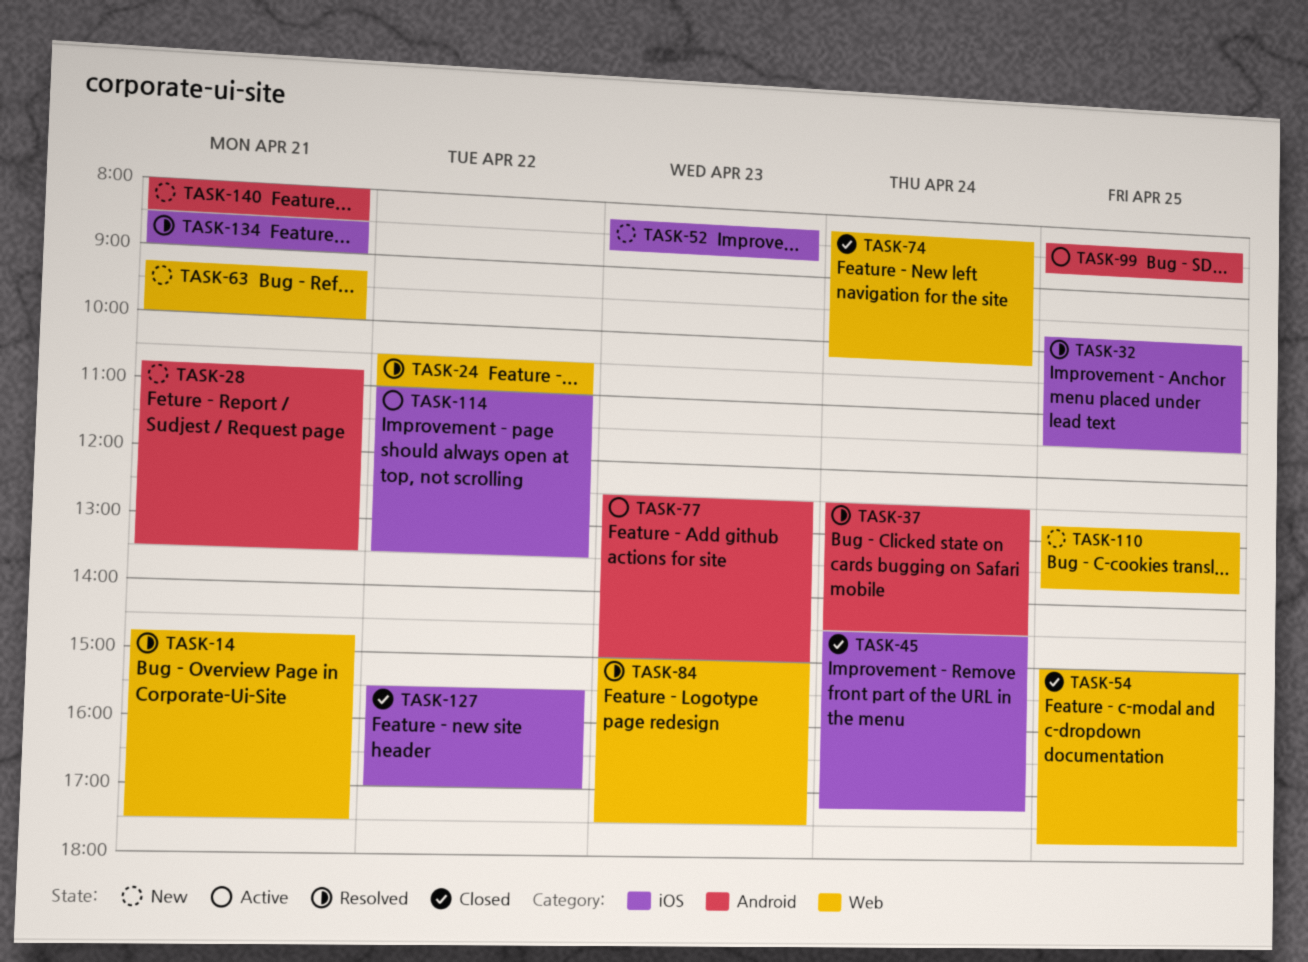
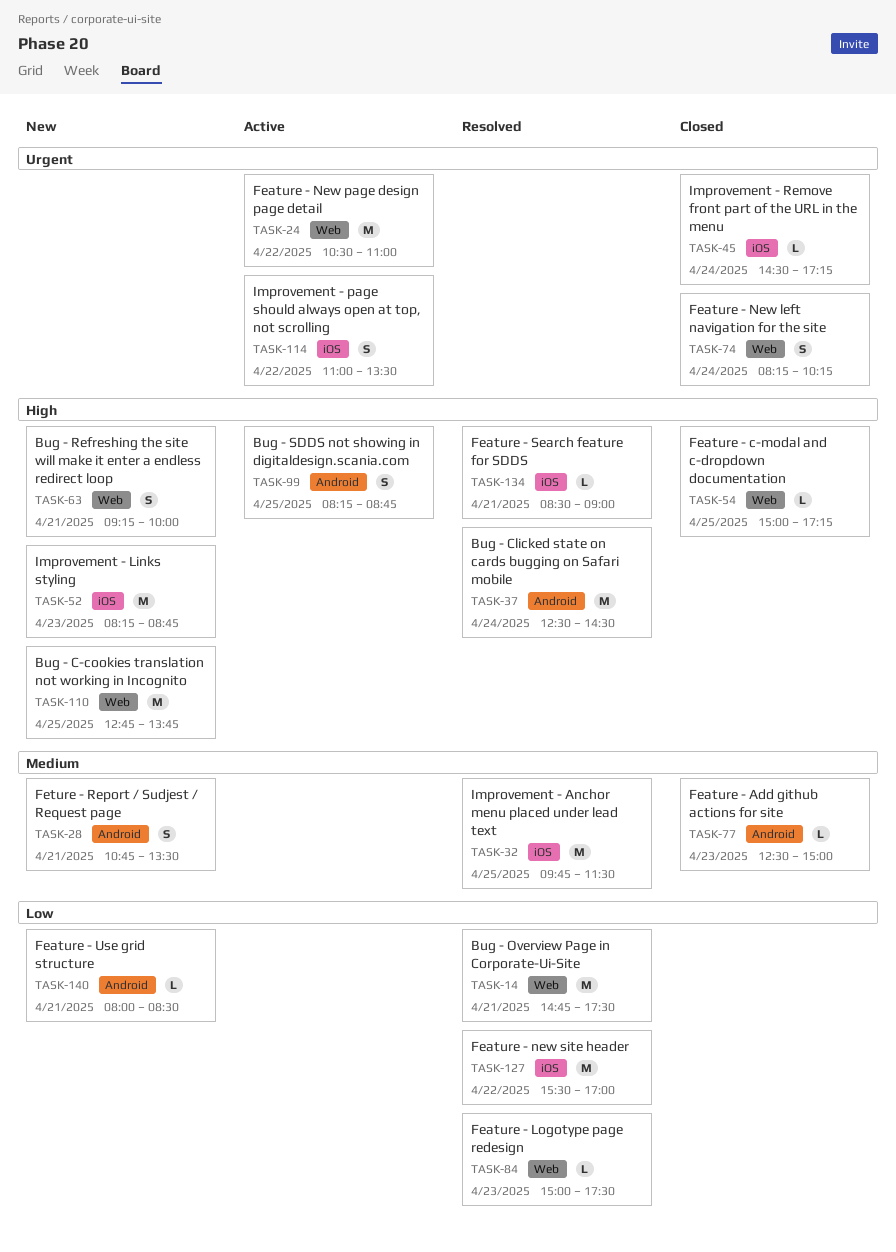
TASK-24, status: Resolved -> Active
TASK-54, ends: 17:45 -> 17:15
TASK-77, status: Active -> Closed
TASK-127, status: Closed -> Resolved

